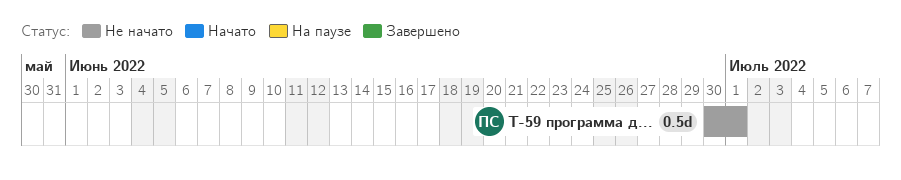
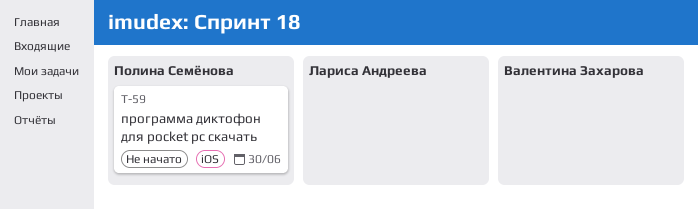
T-59, due: Jul 1 -> Jun 30

